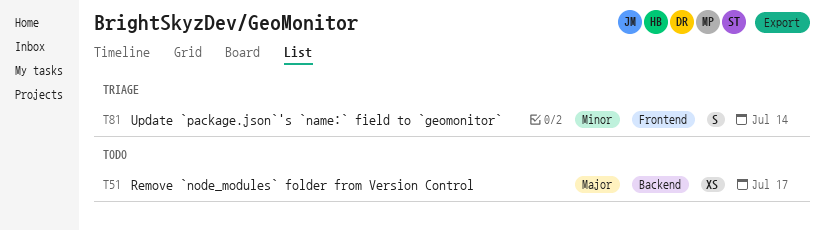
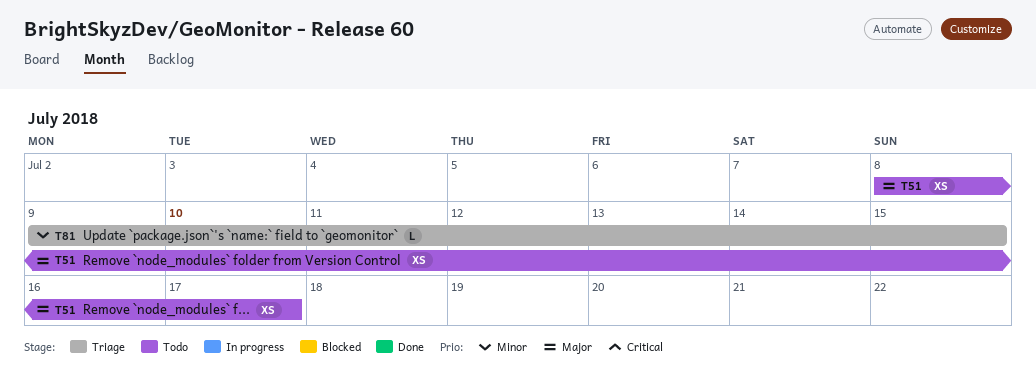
T81, estimate: S -> L
T81, due: Jul 14 -> Jul 15

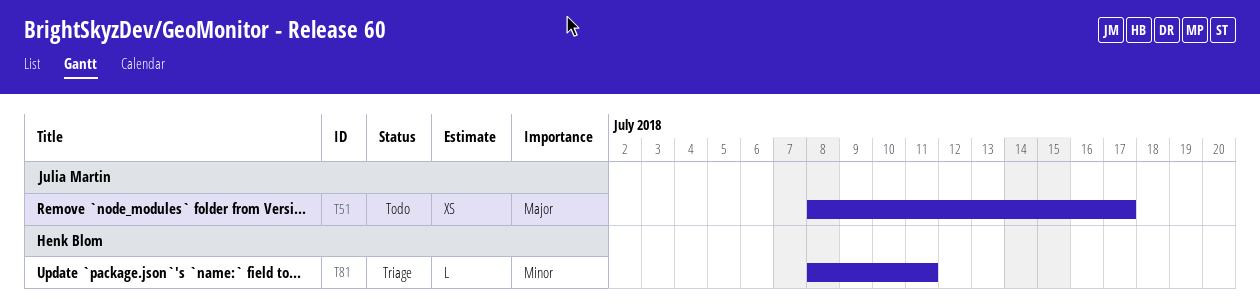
T81, start: Jul 9 -> Jul 8
T81, due: Jul 15 -> Jul 11

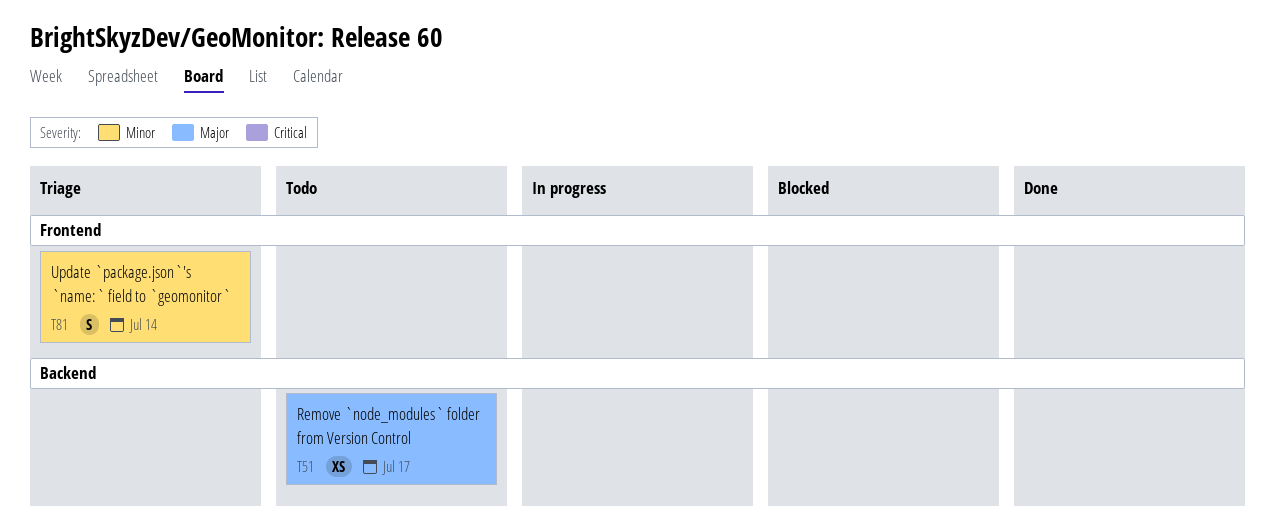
T81, estimate: L -> S
T81, due: Jul 11 -> Jul 14

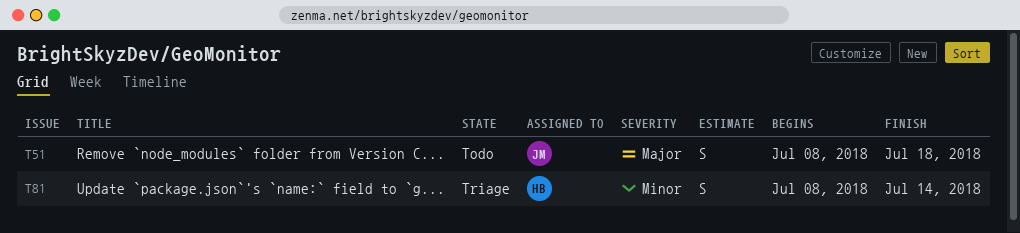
T51, estimate: XS -> S
T51, due: Jul 17 -> Jul 18

